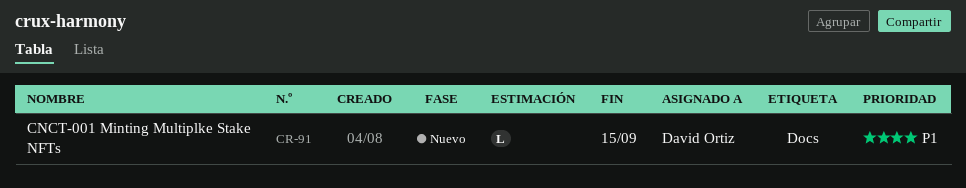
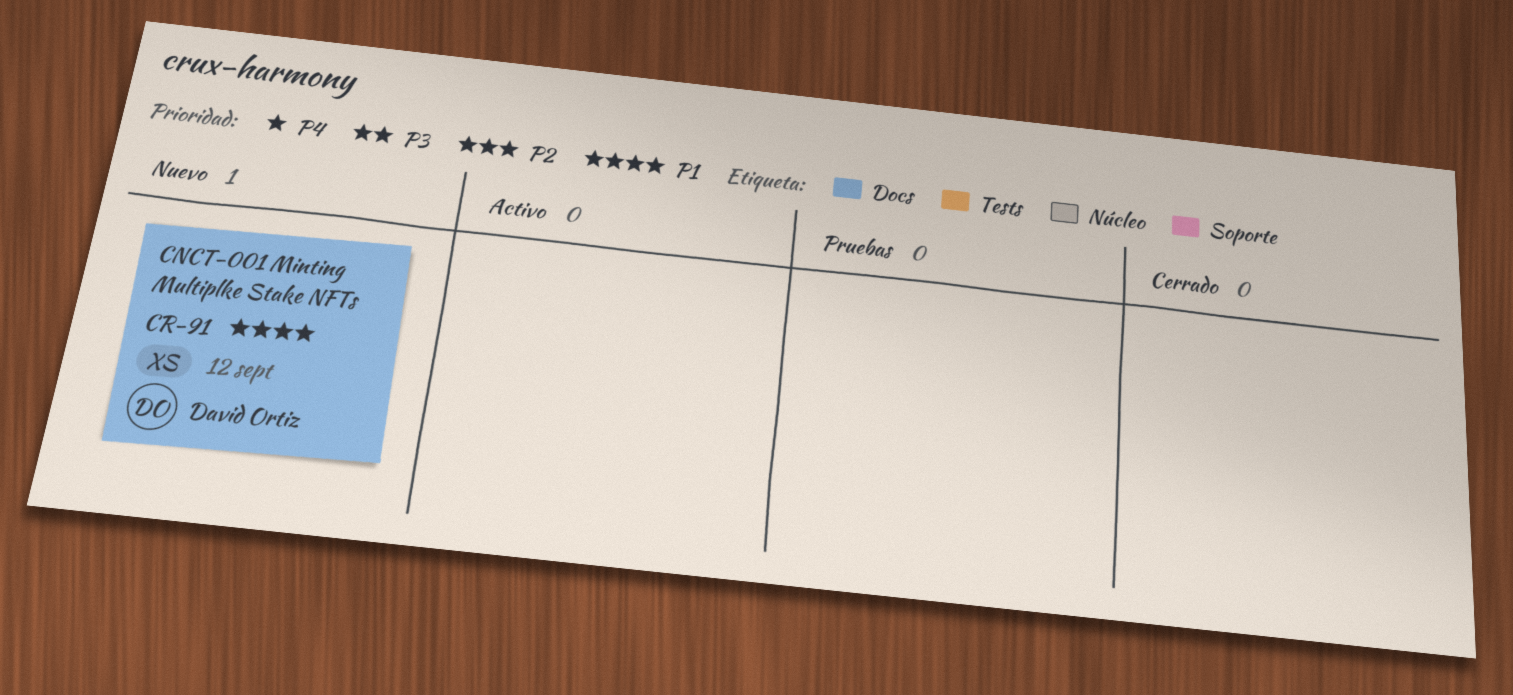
CR-91, estimate: L -> XS
CR-91, due: Sep 15 -> Sep 12

